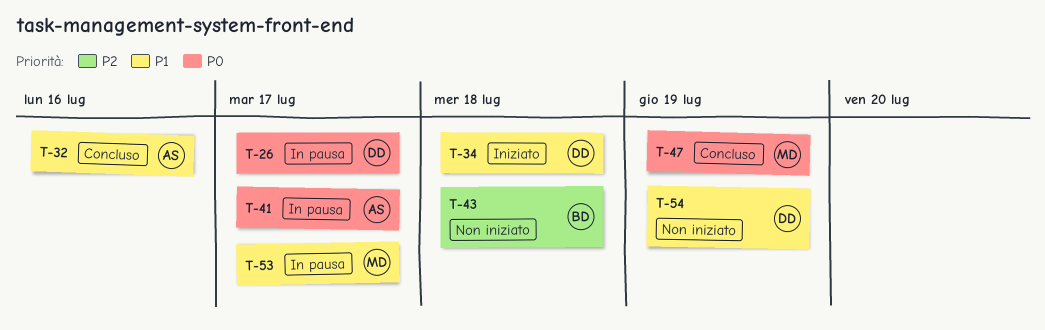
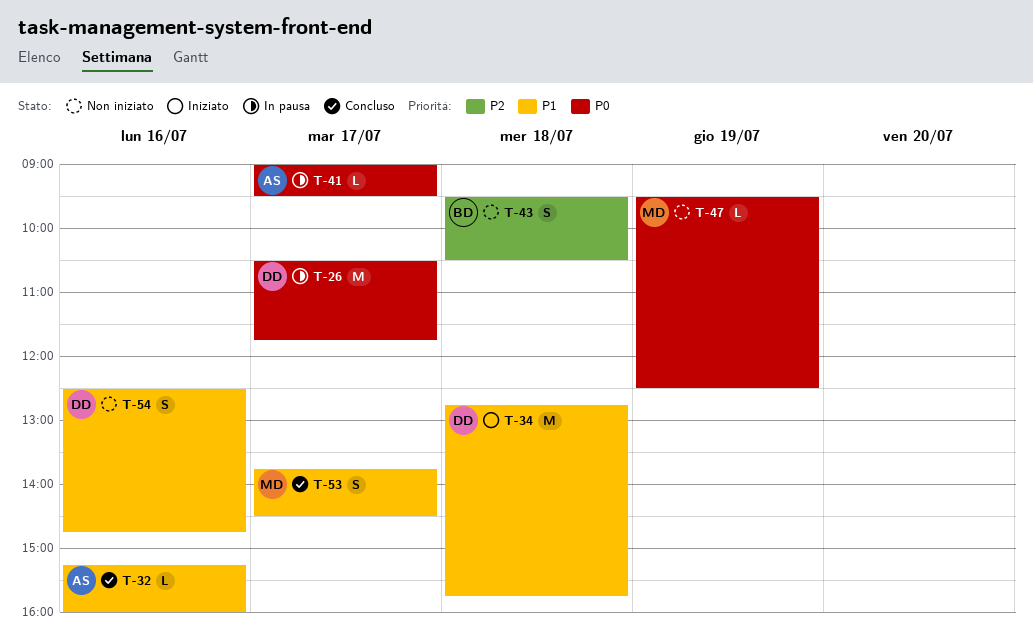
T-47, status: Concluso -> Non iniziato
T-53, status: In pausa -> Concluso
T-54, day: Jul 19 -> Jul 16

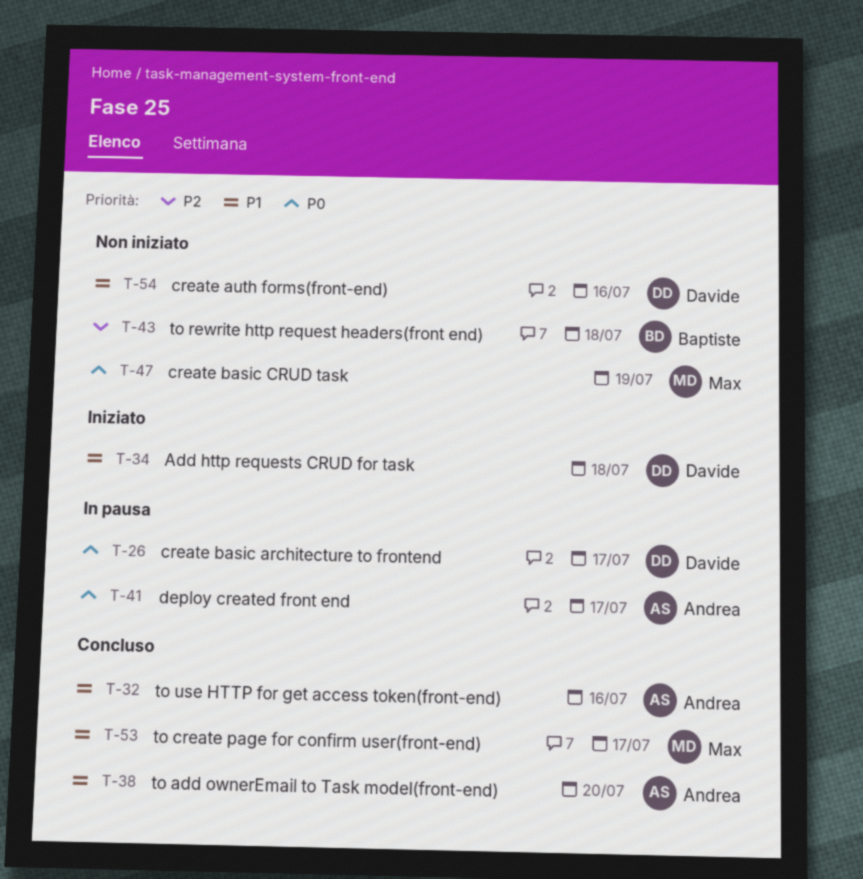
T-38: none -> present

